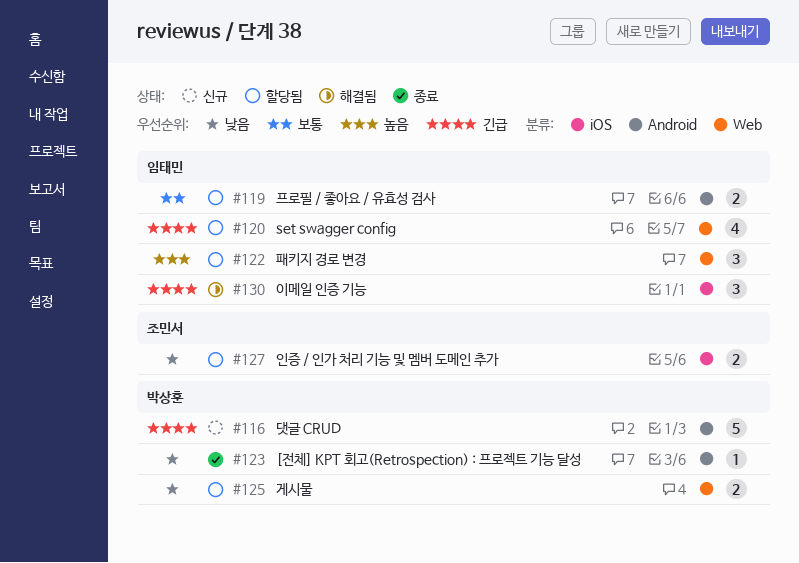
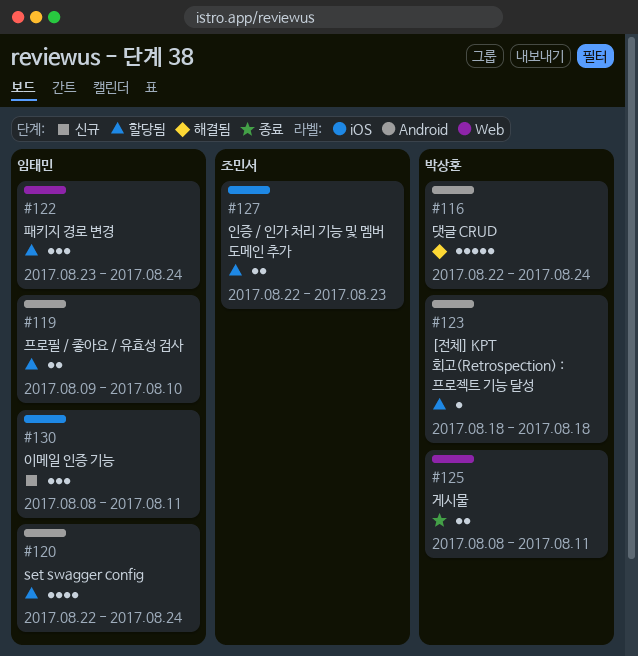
#116, status: 신규 -> 해결됨
#120, label: Web -> Android
#123, status: 종료 -> 할당됨
#125, status: 할당됨 -> 종료
#130, status: 해결됨 -> 신규

